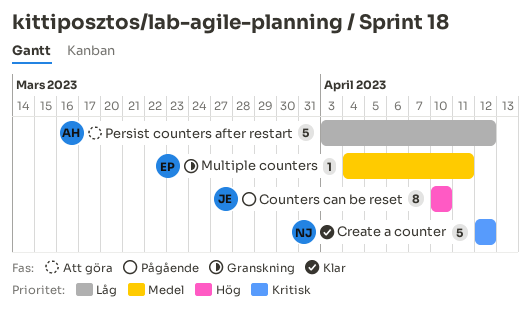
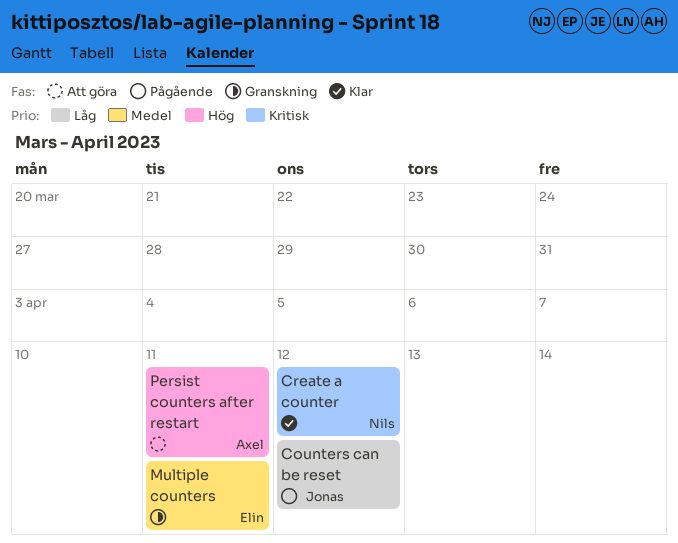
Counters can be reset, priority: Hög -> Låg
Counters can be reset, due: Apr 10 -> Apr 12
Persist counters after restart, priority: Låg -> Hög
Persist counters after restart, due: Apr 12 -> Apr 11

